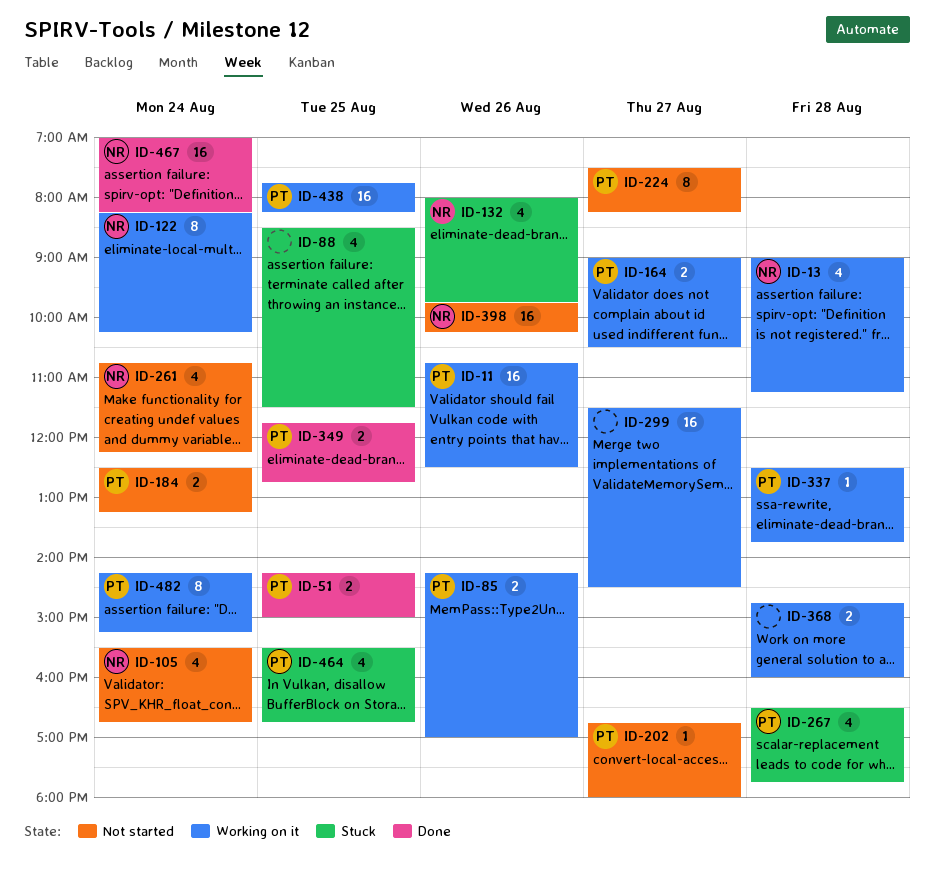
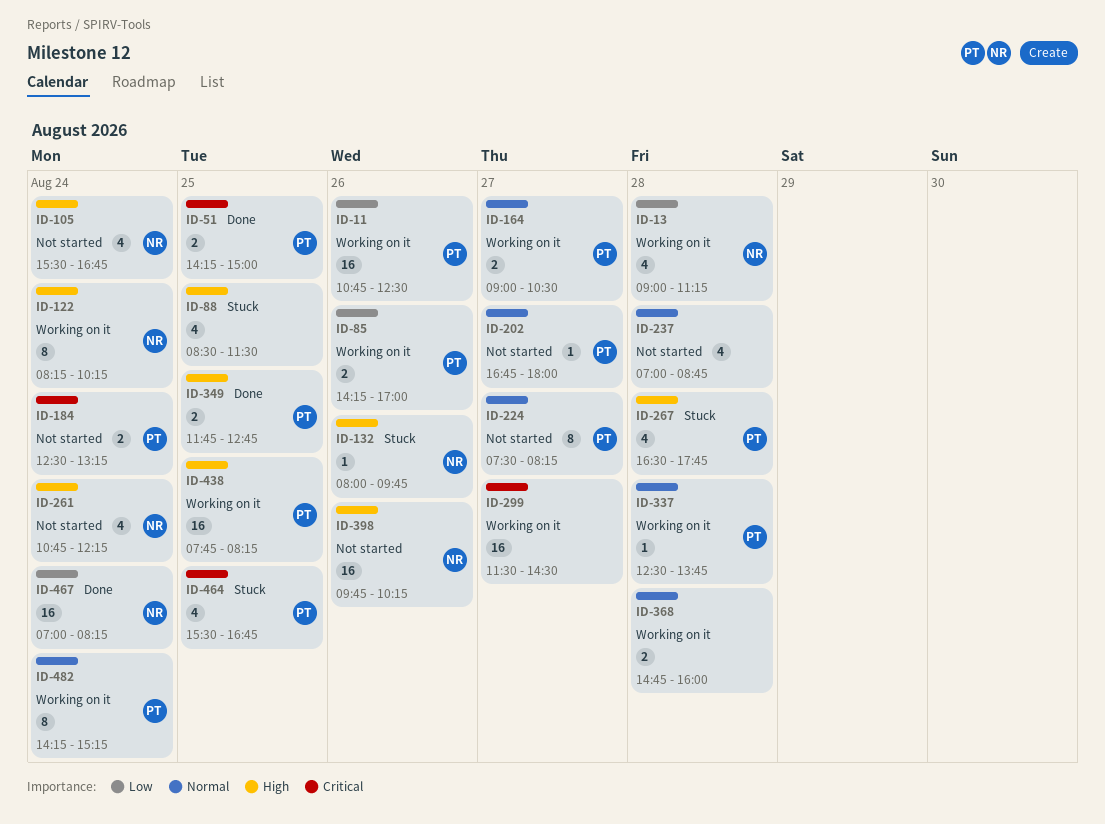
ID-132, estimate: 4 -> 1
ID-237: none -> present

